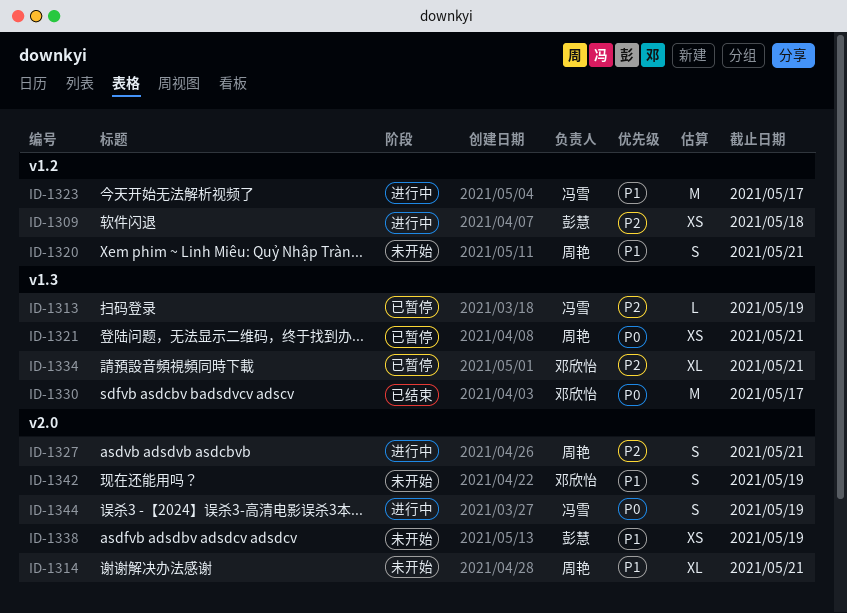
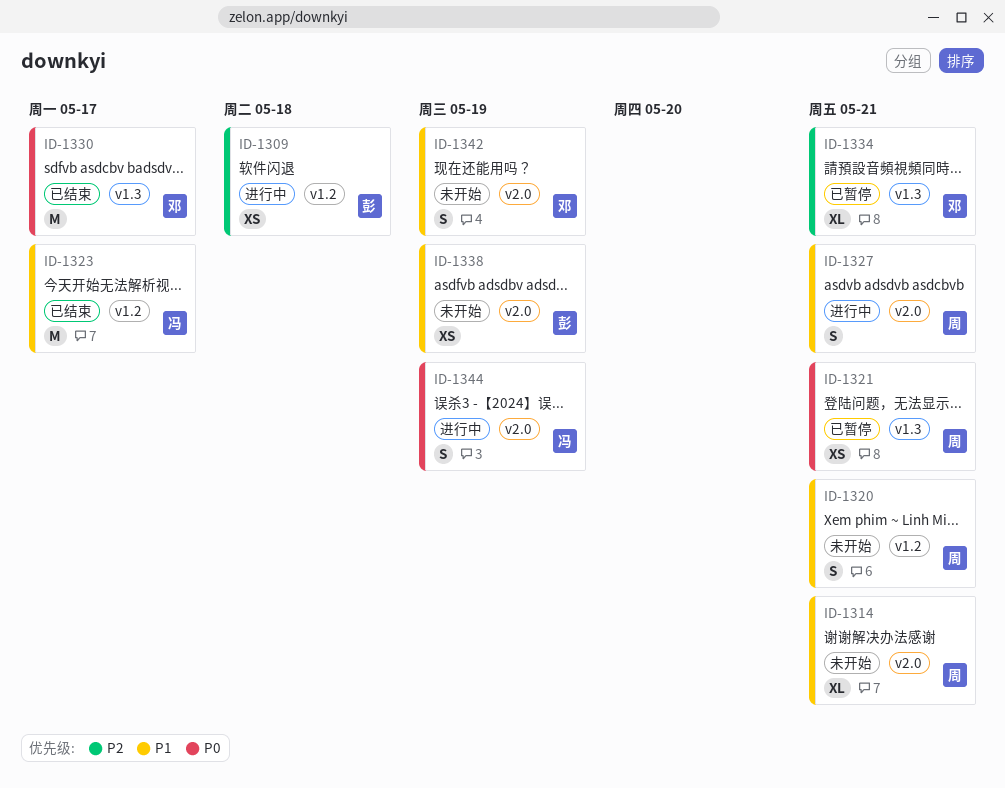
ID-1313: present -> none
ID-1323, status: 进行中 -> 已结束
ID-1327, priority: P2 -> P1

